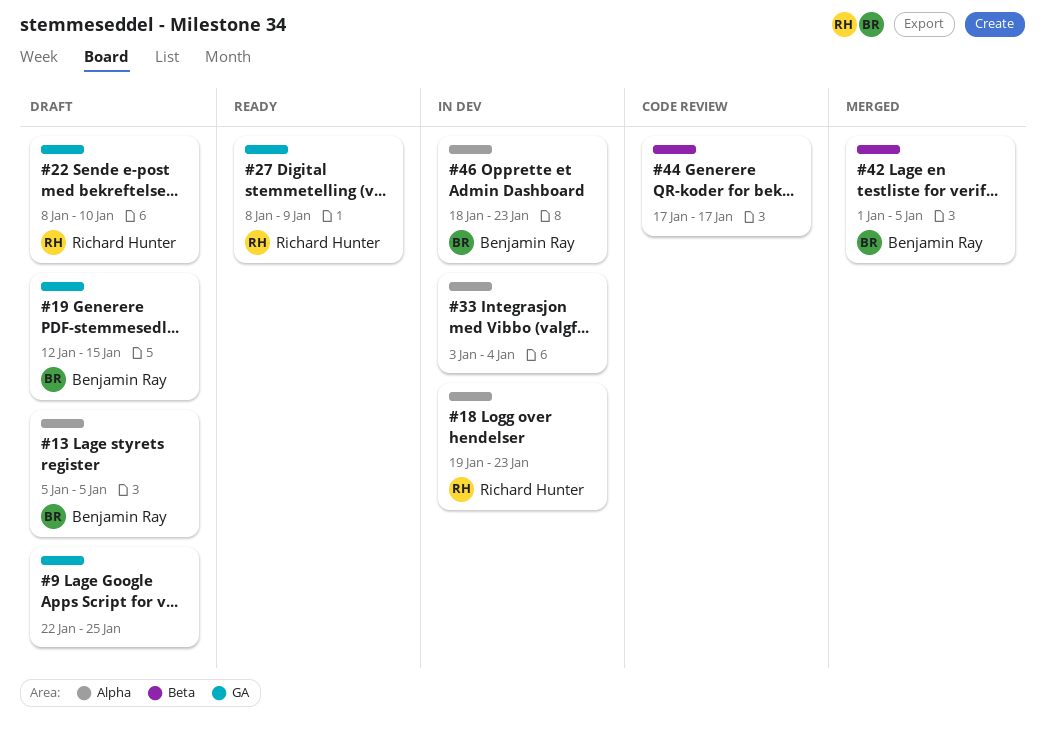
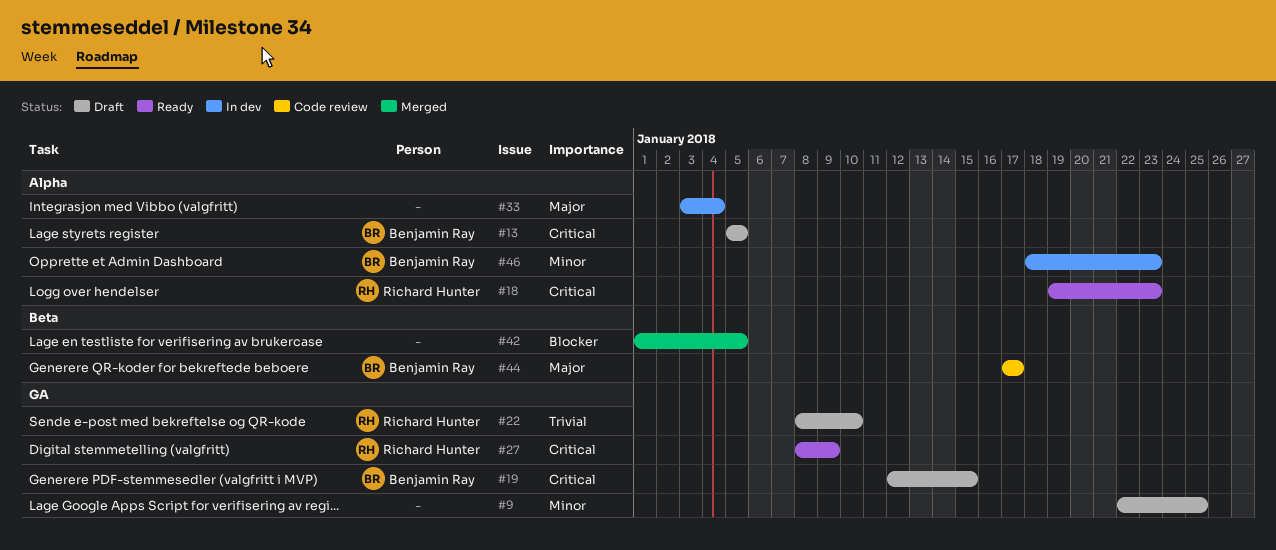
#18, status: In dev -> Ready
#42, owner: Benjamin Ray -> none
#44, owner: none -> Benjamin Ray

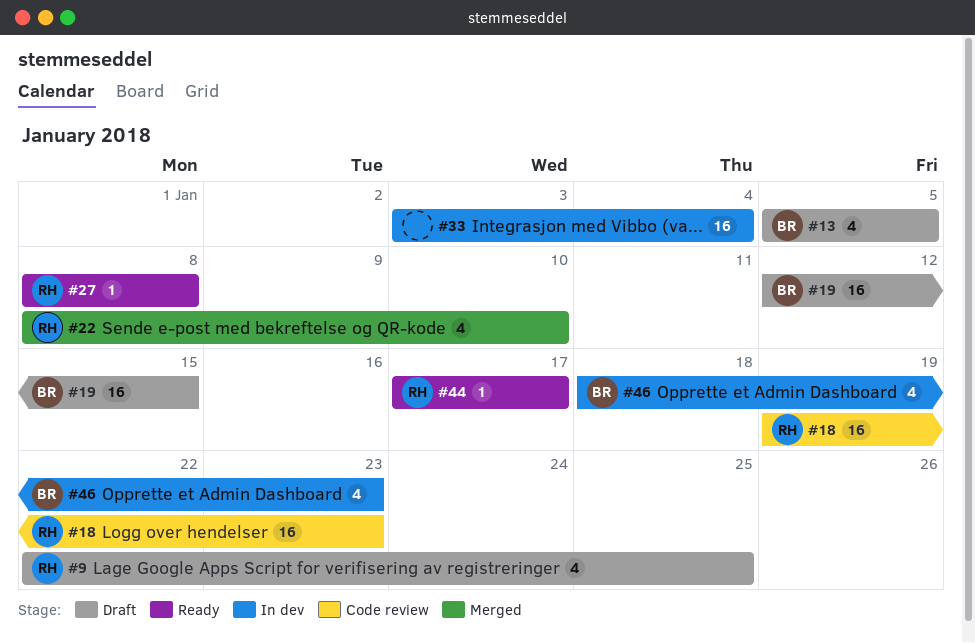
#9, owner: none -> Richard Hunter
#18, status: Ready -> Code review
#22, status: Draft -> Merged
#27, due: Jan 9 -> Jan 8
#42: present -> none
#44, status: Code review -> Ready
#44, owner: Benjamin Ray -> Richard Hunter

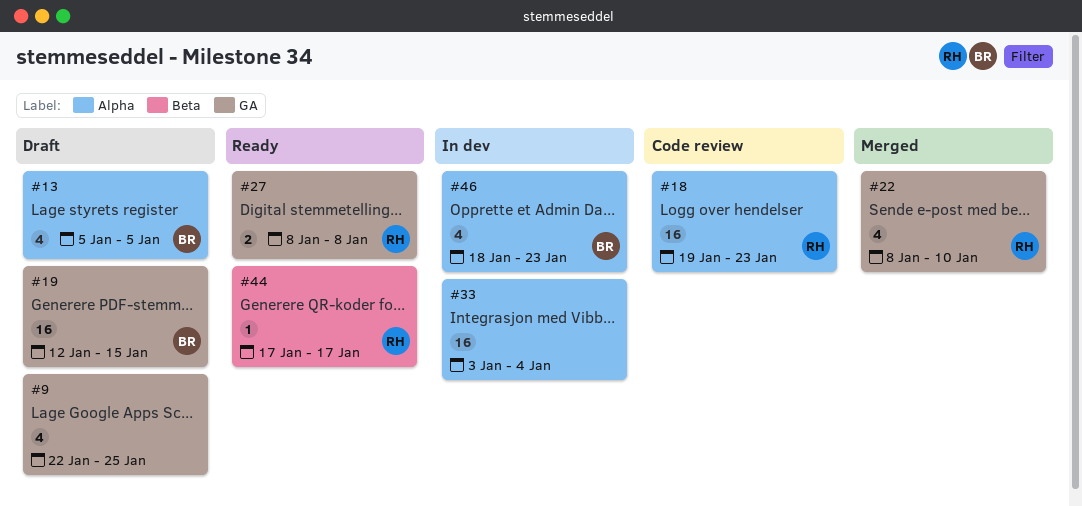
#9, owner: RH -> none
#27, estimate: 1 -> 2

